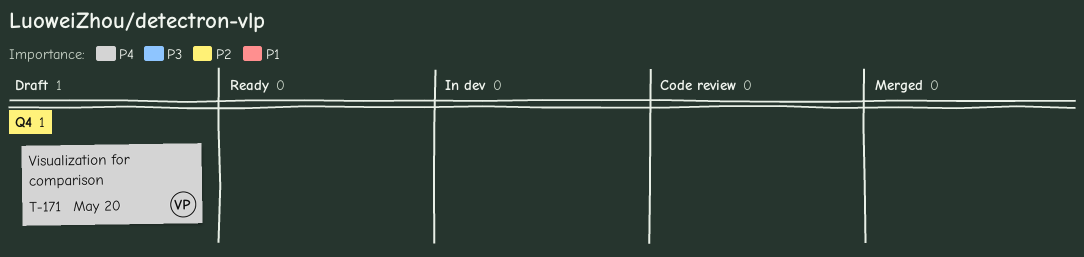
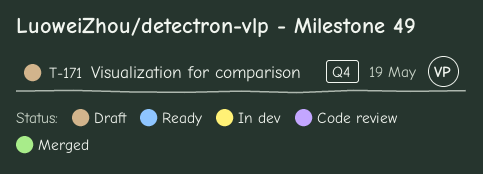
T-171, due: May 20 -> May 19

